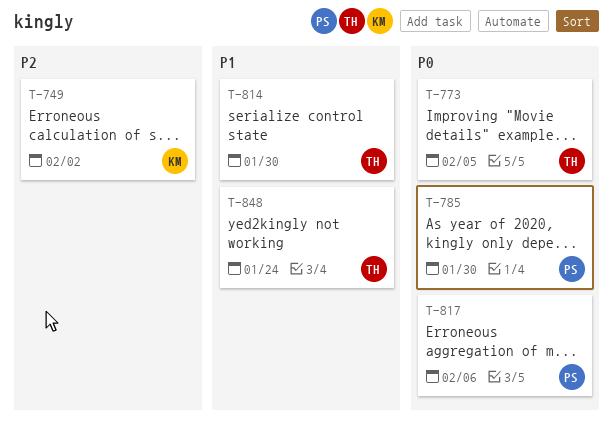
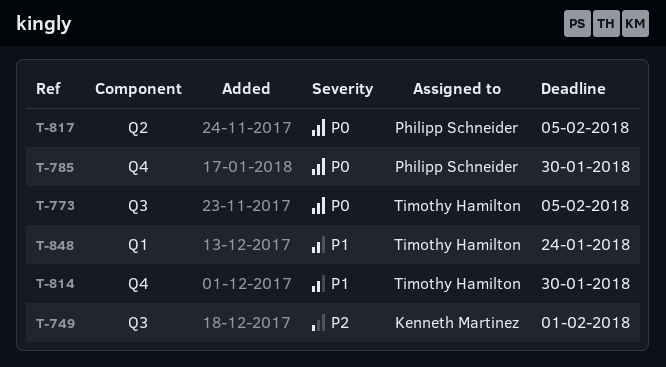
T-749, due: Feb 2 -> Feb 1
T-817, due: Feb 6 -> Feb 5

